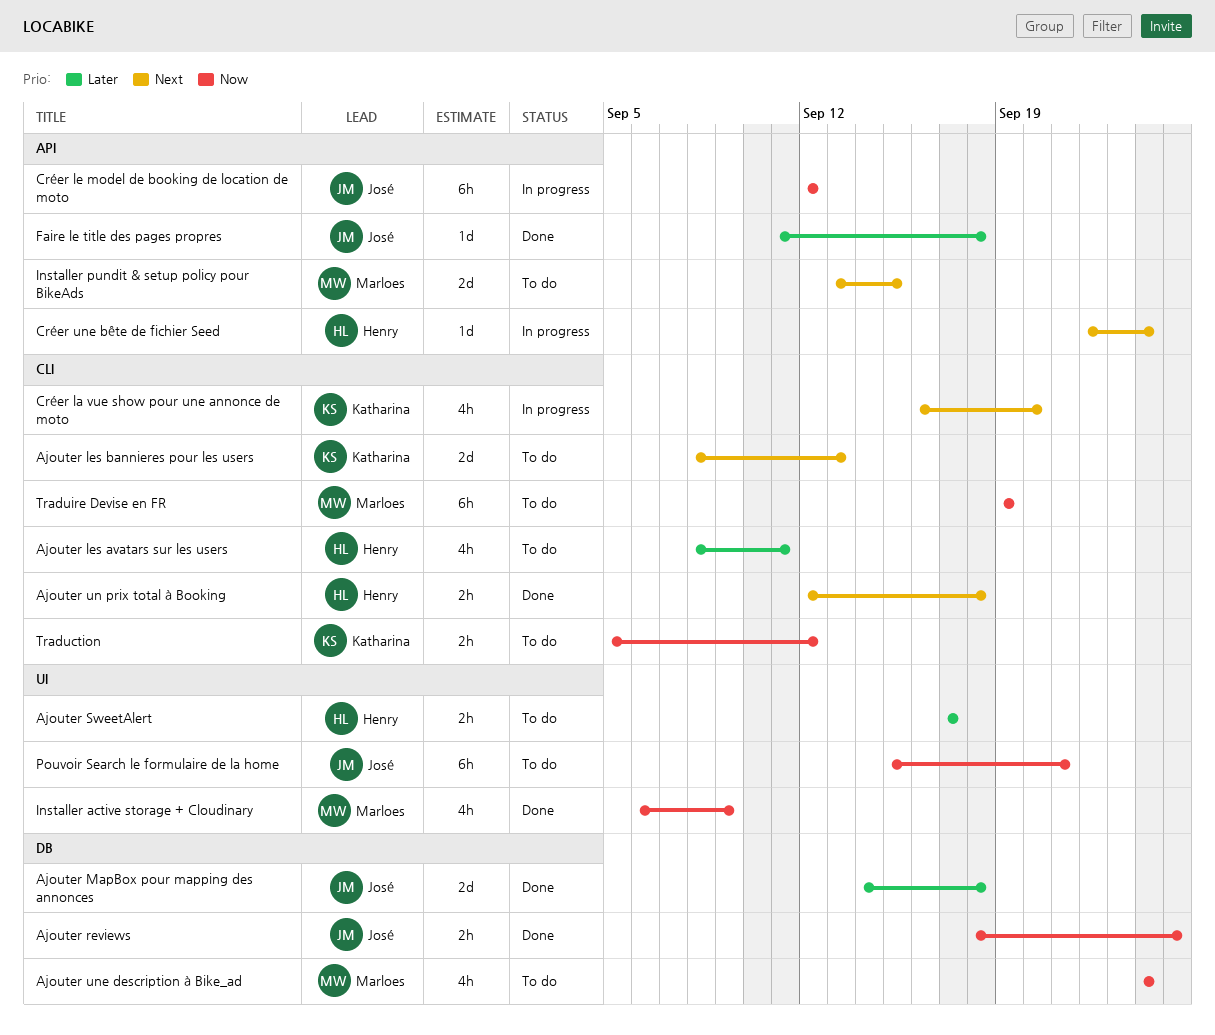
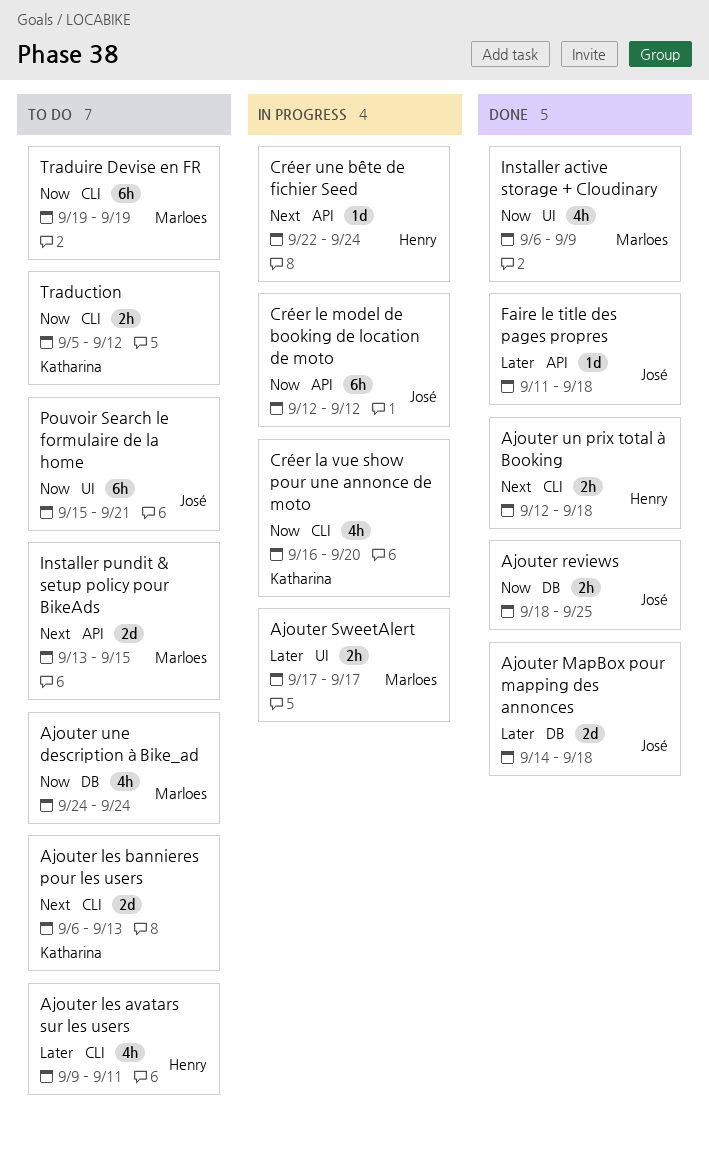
Ajouter les avatars sur les users, start: Sep 8 -> Sep 9
Ajouter les bannieres pour les users, start: Sep 8 -> Sep 6
Ajouter SweetAlert, status: To do -> In progress
Ajouter SweetAlert, owner: Henry -> Marloes
Créer la vue show pour une annonce de moto, priority: Next -> Now

